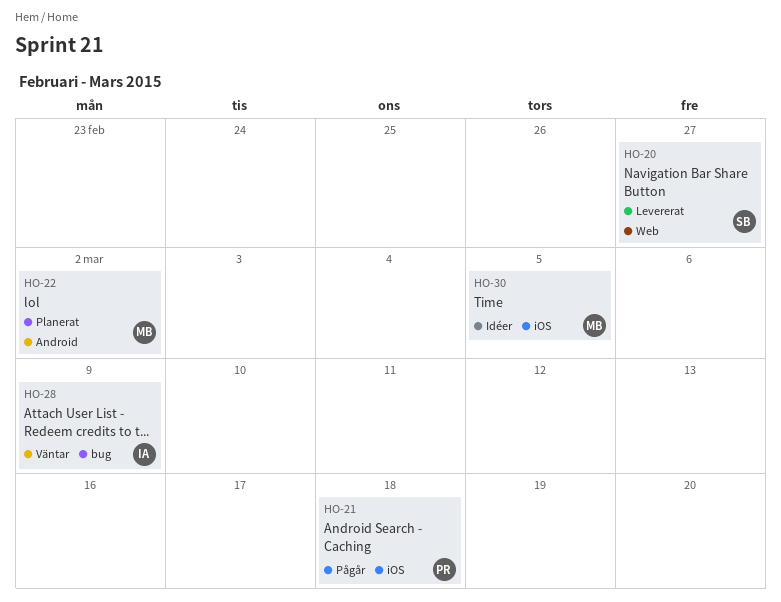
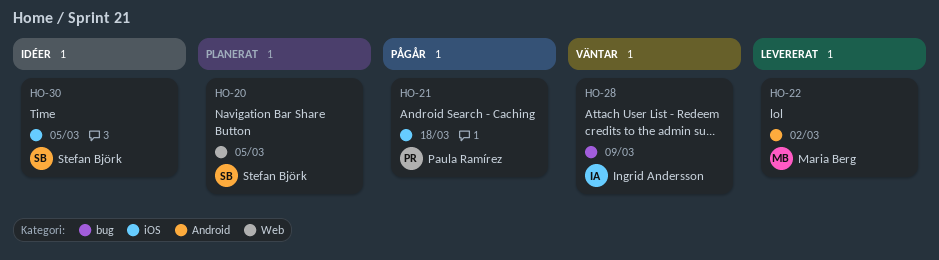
HO-20, status: Levererat -> Planerat
HO-20, due: Feb 27 -> Mar 5
HO-22, status: Planerat -> Levererat
HO-30, owner: Maria Berg -> Stefan Björk

